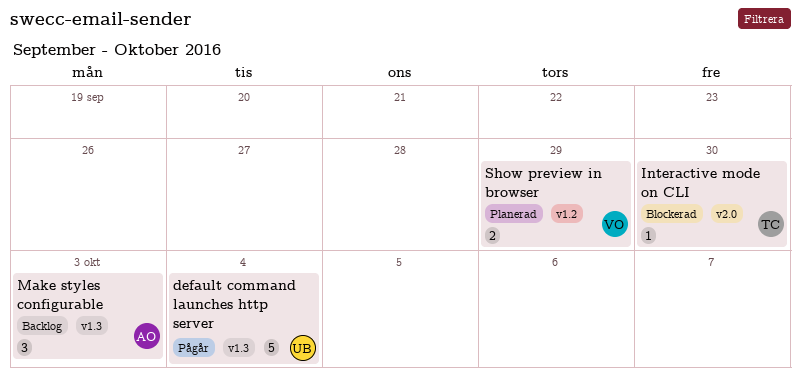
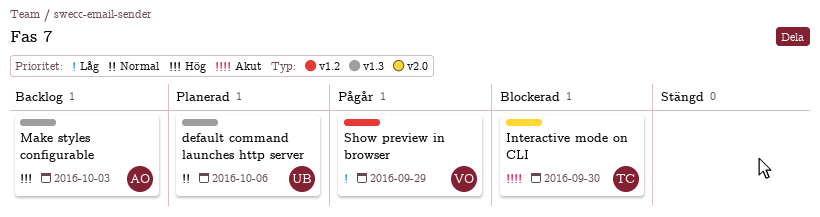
default command launches http server, status: Pågår -> Planerad
default command launches http server, due: Oct 4 -> Oct 6
Show preview in browser, status: Planerad -> Pågår

